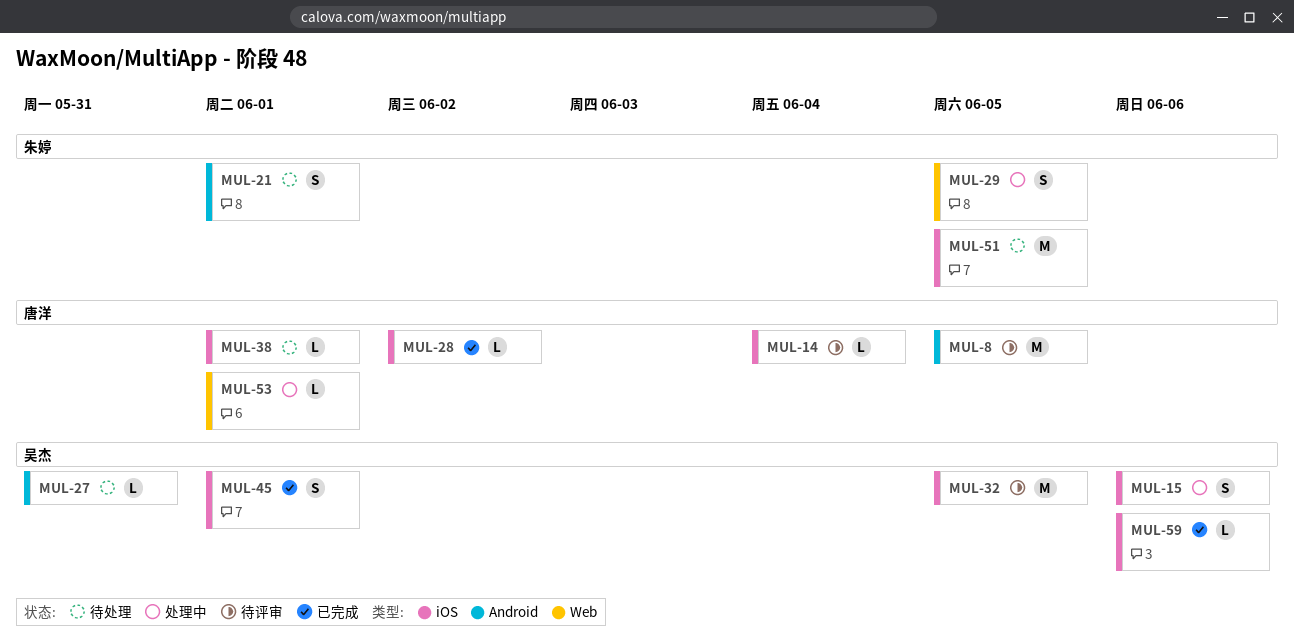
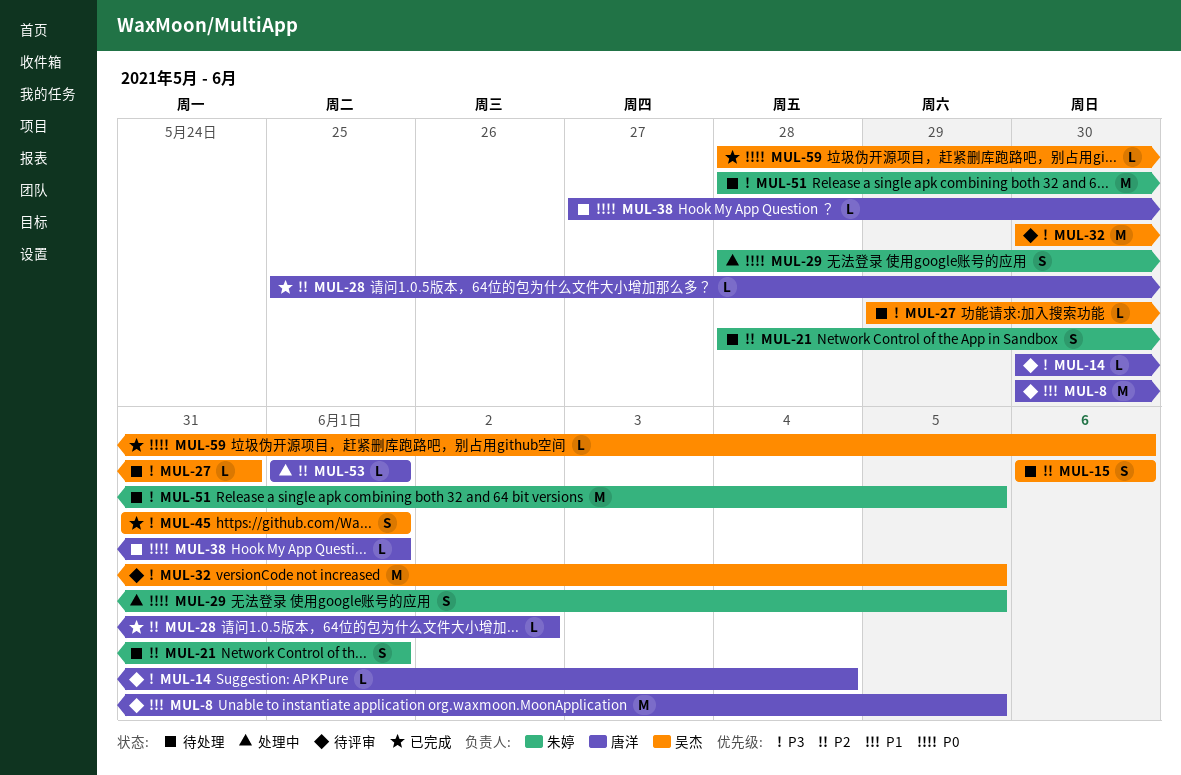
MUL-15, status: 处理中 -> 待处理

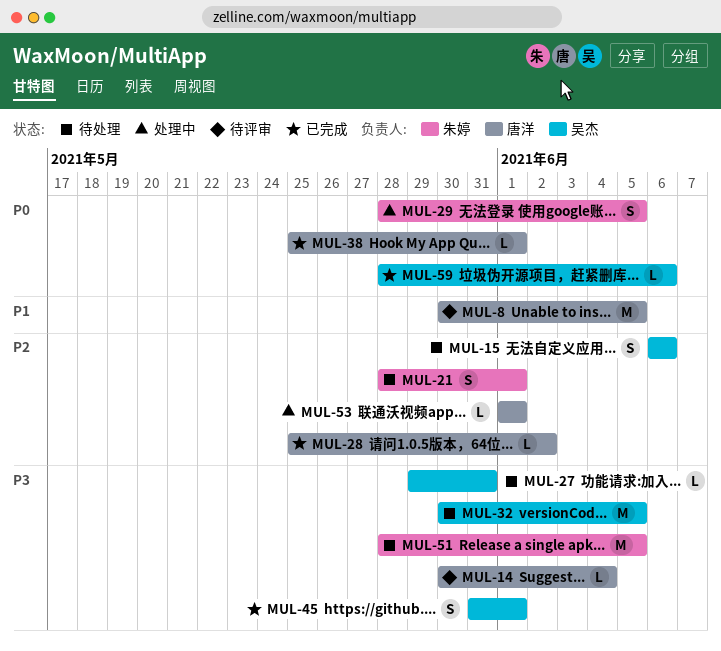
MUL-32, status: 待评审 -> 待处理
MUL-38, status: 待处理 -> 已完成
MUL-38, start: May 27 -> May 25

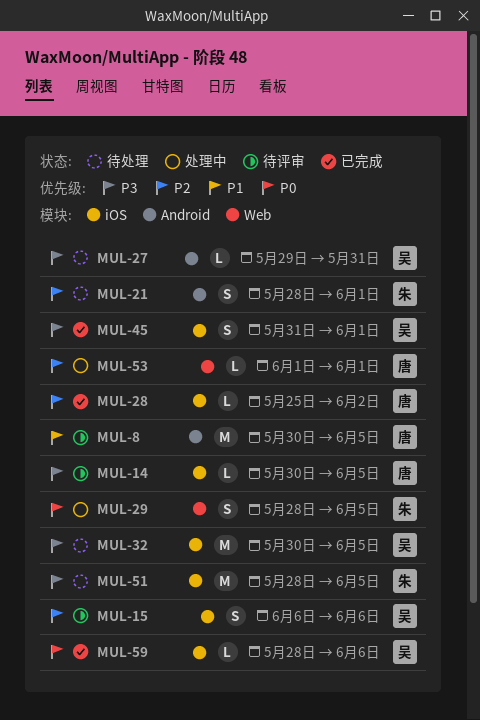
MUL-14, due: Jun 4 -> Jun 5
MUL-15, status: 待处理 -> 待评审
MUL-38: present -> none

